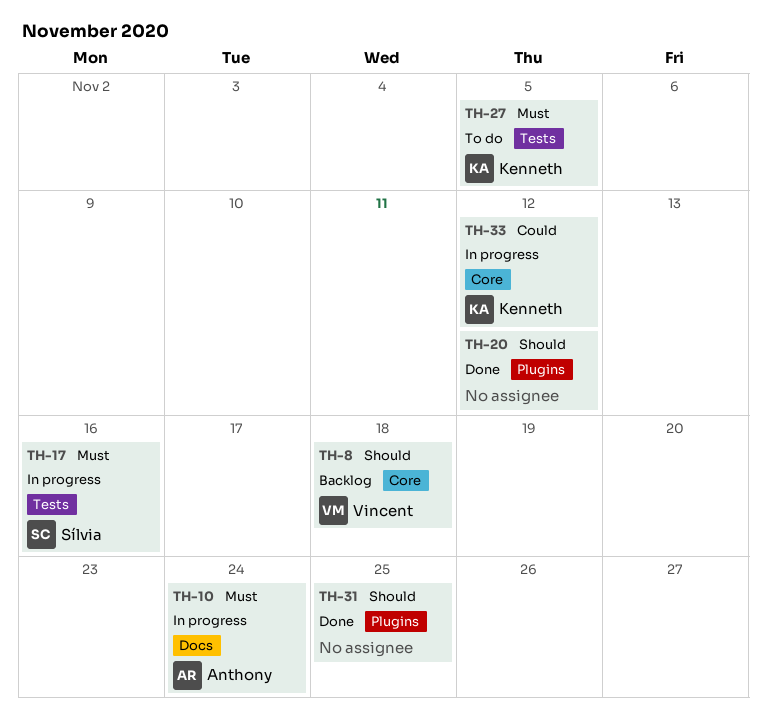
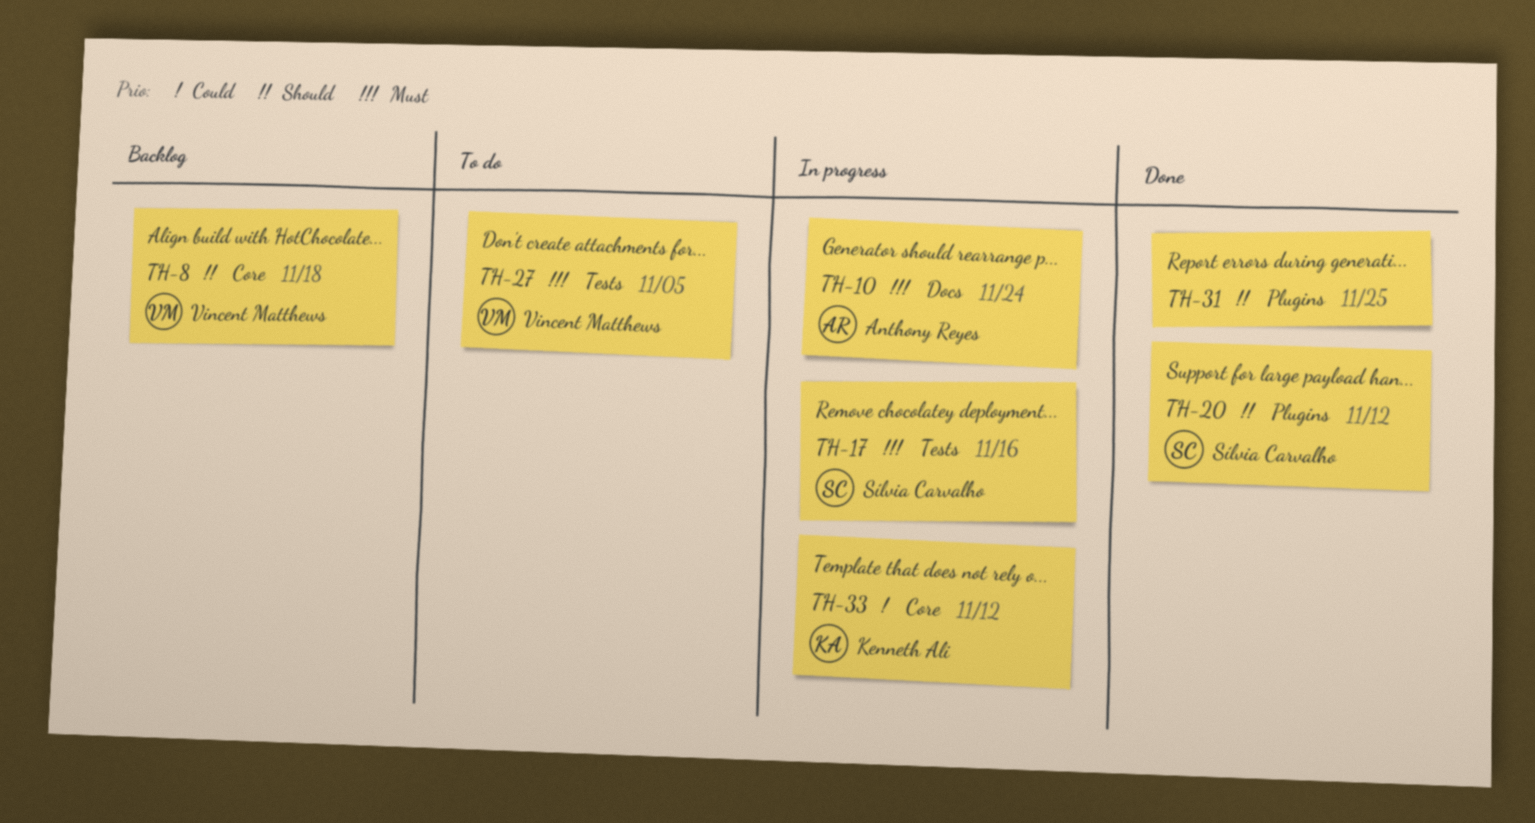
TH-20, owner: none -> Sílvia Carvalho
TH-27, owner: Kenneth Ali -> Vincent Matthews

